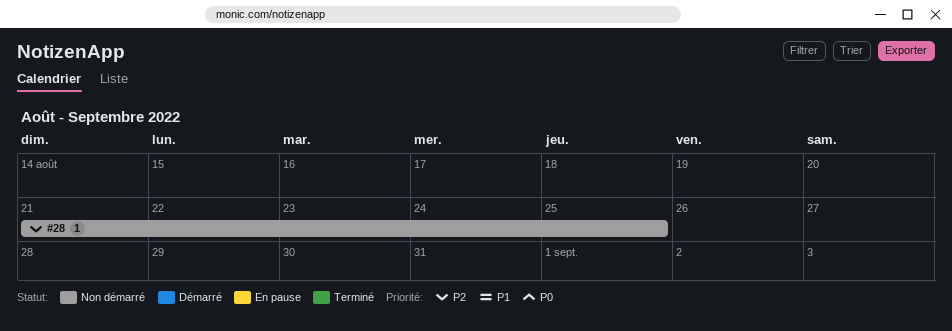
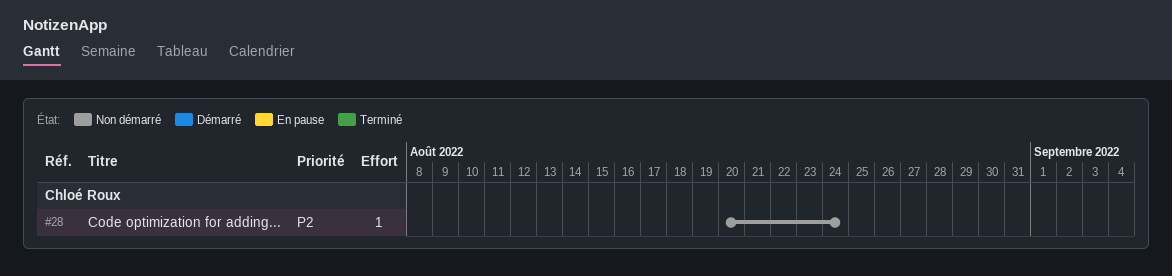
#28, start: Aug 21 -> Aug 20
#28, due: Aug 25 -> Aug 24

